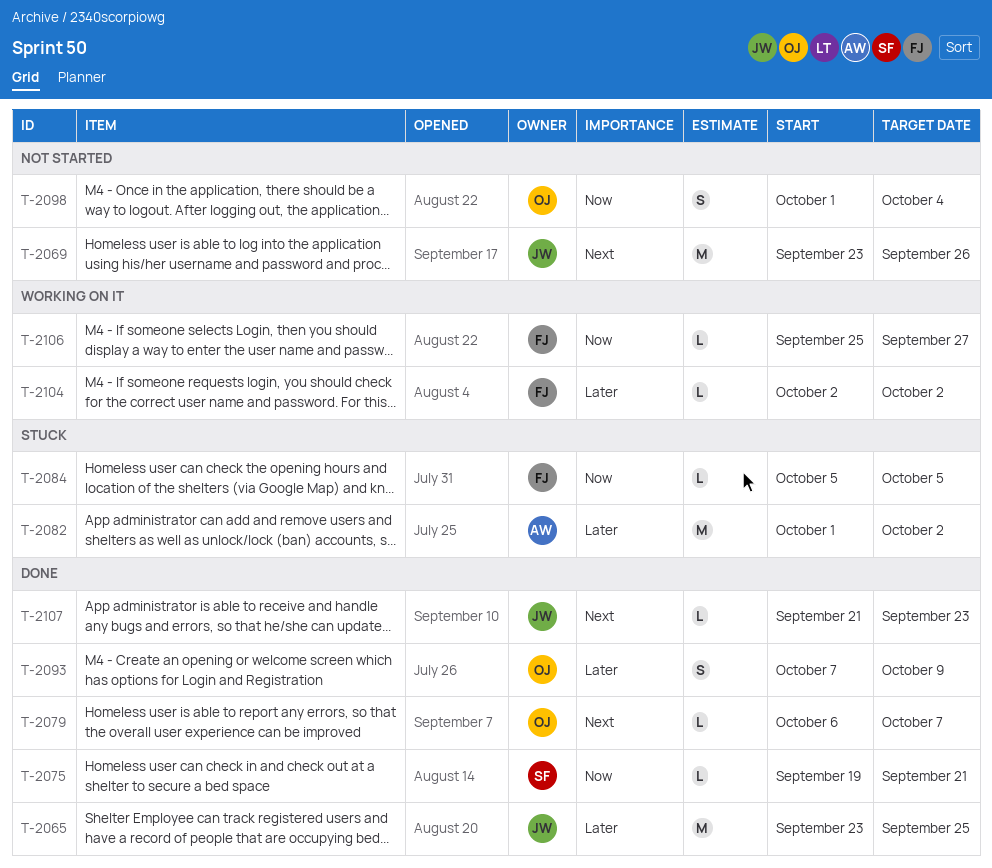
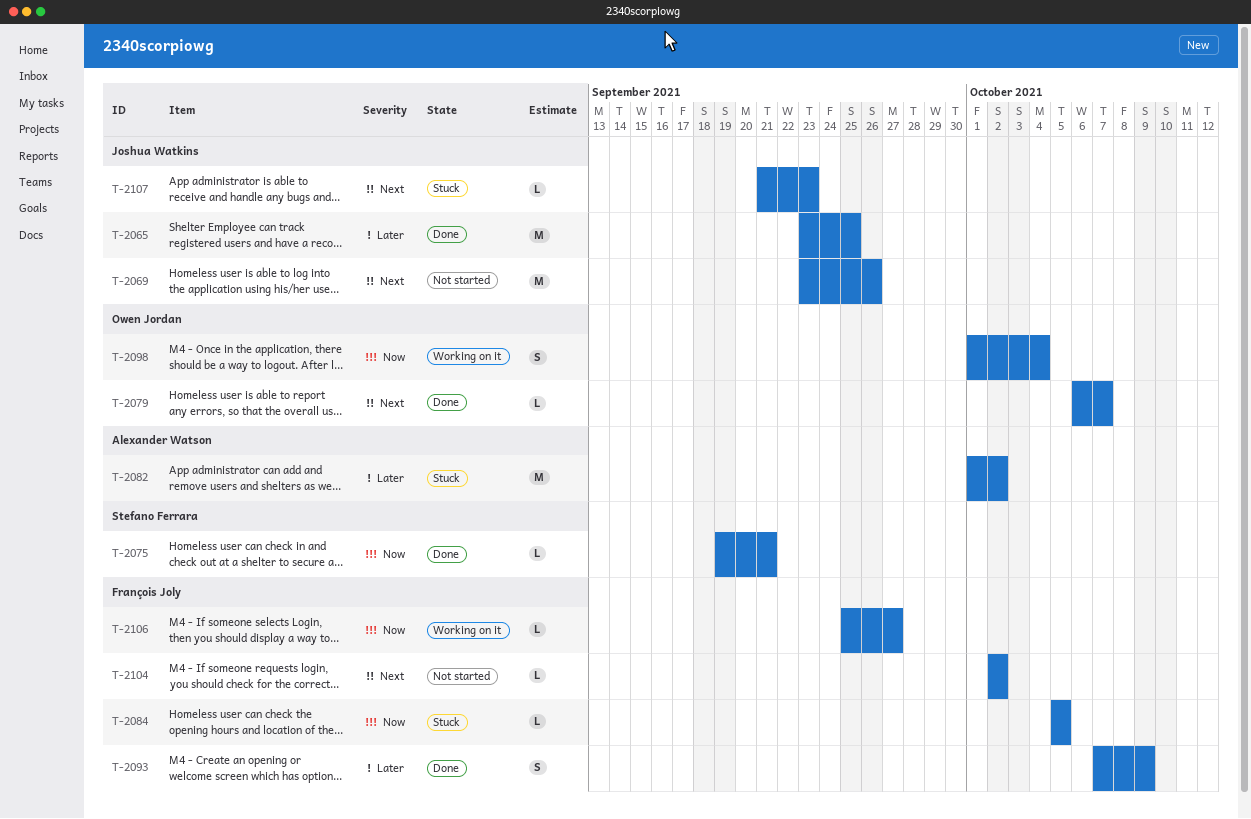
T-2093, owner: Owen Jordan -> François Joly
T-2098, status: Not started -> Working on it
T-2104, status: Working on it -> Not started
T-2104, priority: Later -> Next
T-2107, status: Done -> Stuck

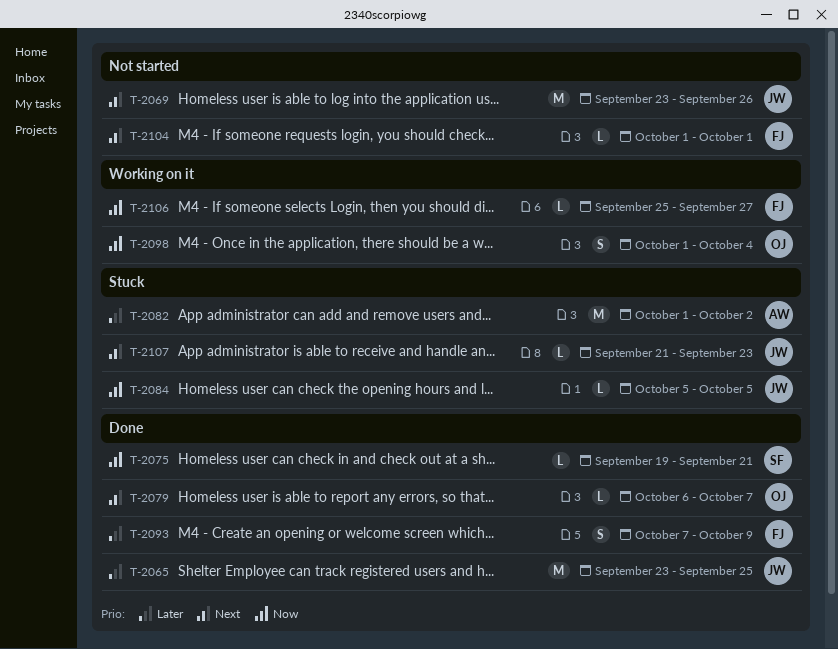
T-2084, owner: François Joly -> Joshua Watkins
T-2104, start: Oct 2 -> Oct 1
T-2104, due: Oct 2 -> Oct 1

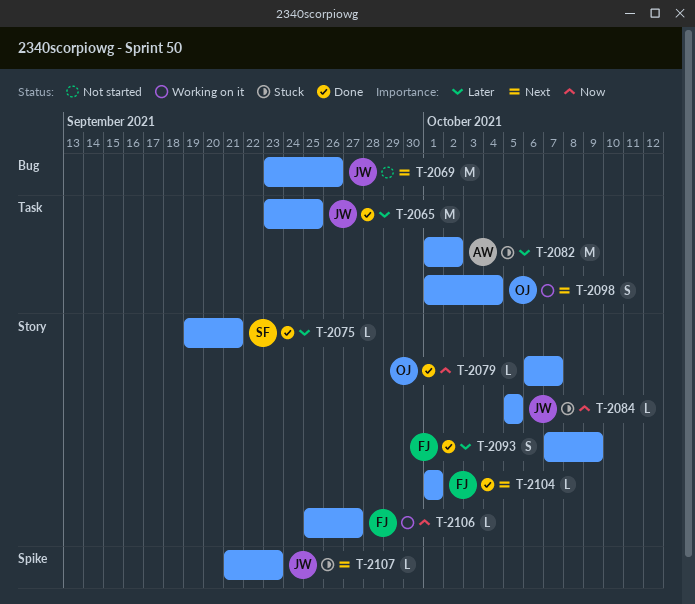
T-2075, priority: Now -> Later
T-2079, priority: Next -> Now
T-2098, priority: Now -> Next
T-2104, status: Not started -> Done

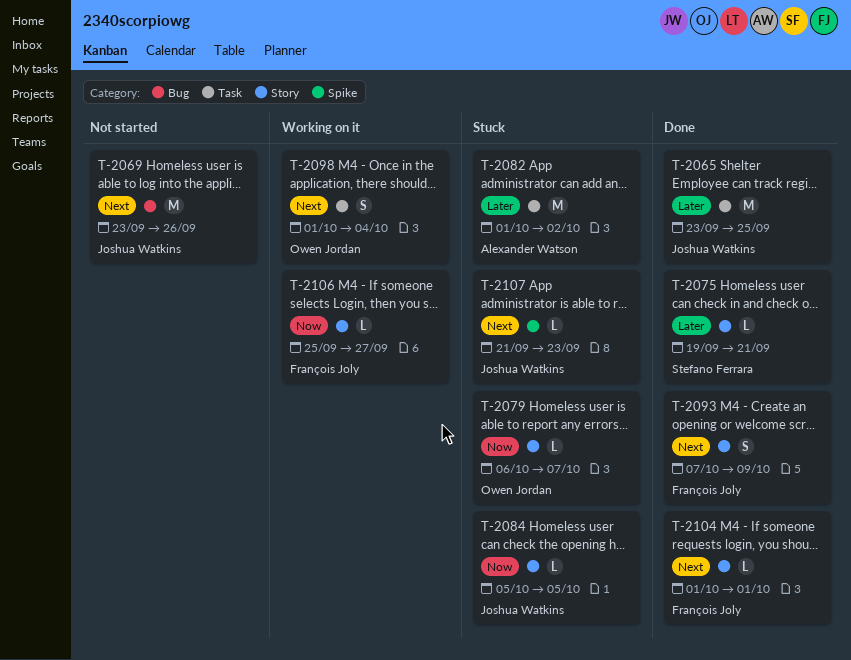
T-2079, status: Done -> Stuck
T-2093, priority: Later -> Next

